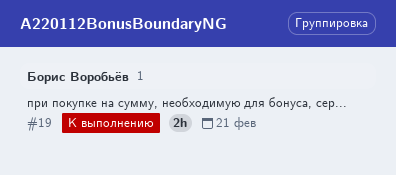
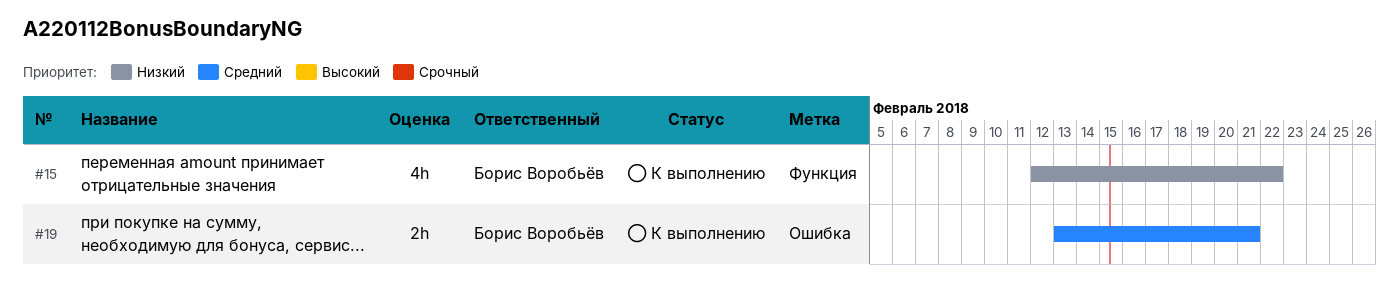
#15: none -> present

